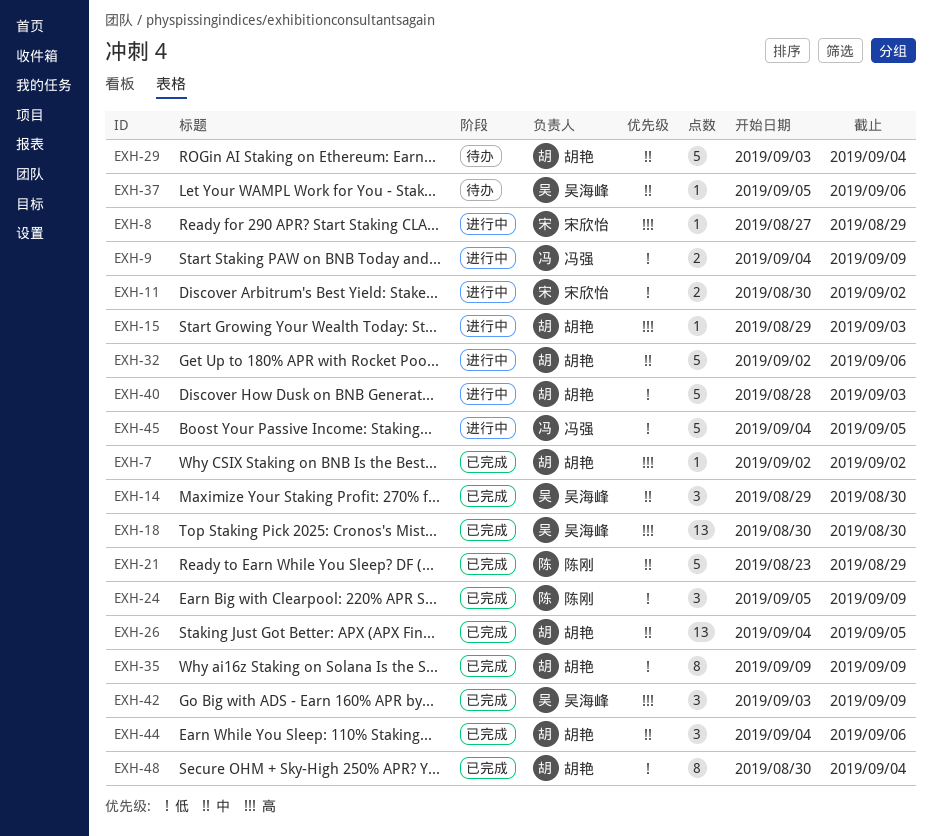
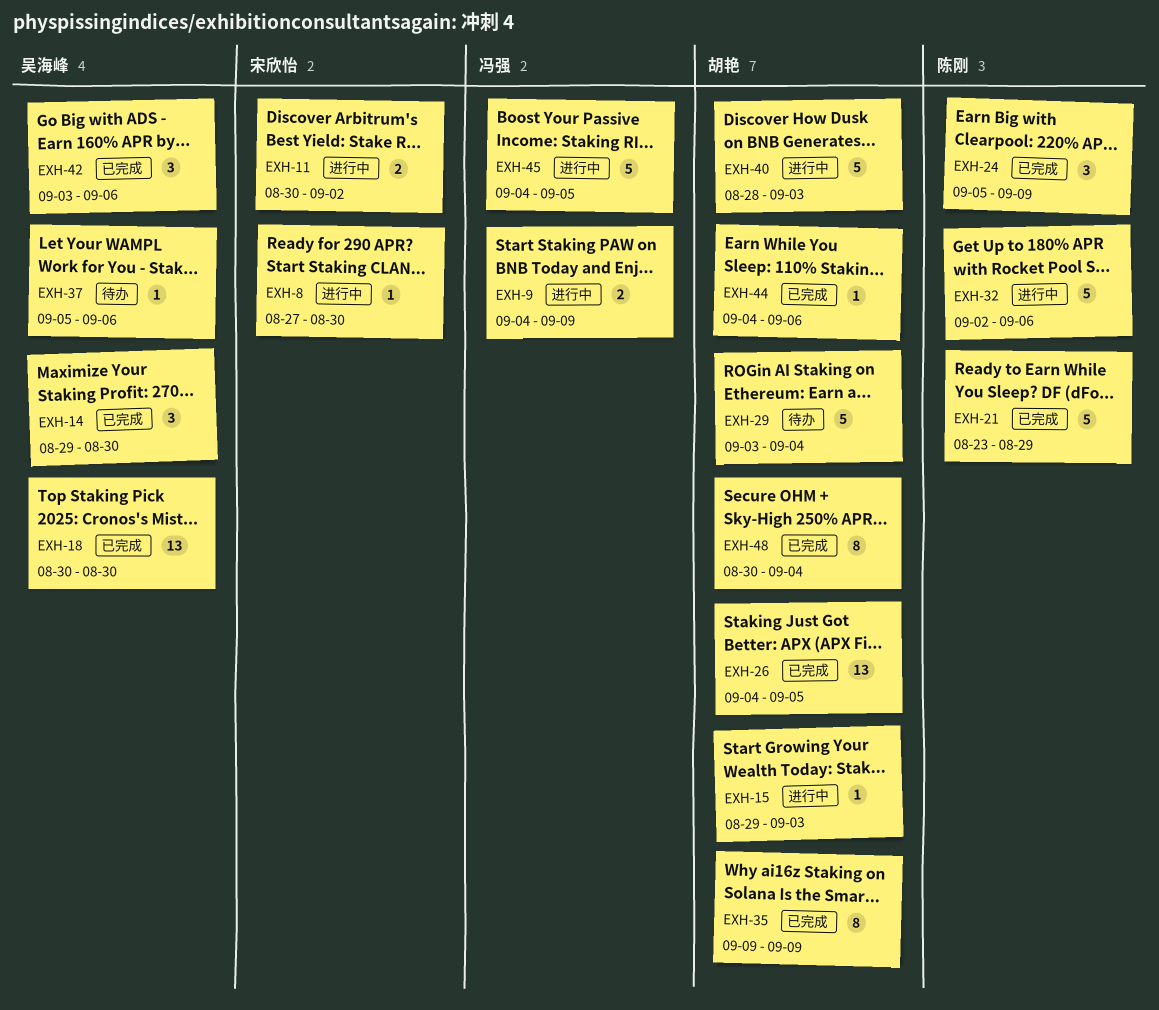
EXH-7: present -> none
EXH-8, due: Aug 29 -> Aug 30
EXH-32, owner: 胡艳 -> 陈刚
EXH-42, due: Sep 9 -> Sep 6
EXH-44, estimate: 3 -> 1

